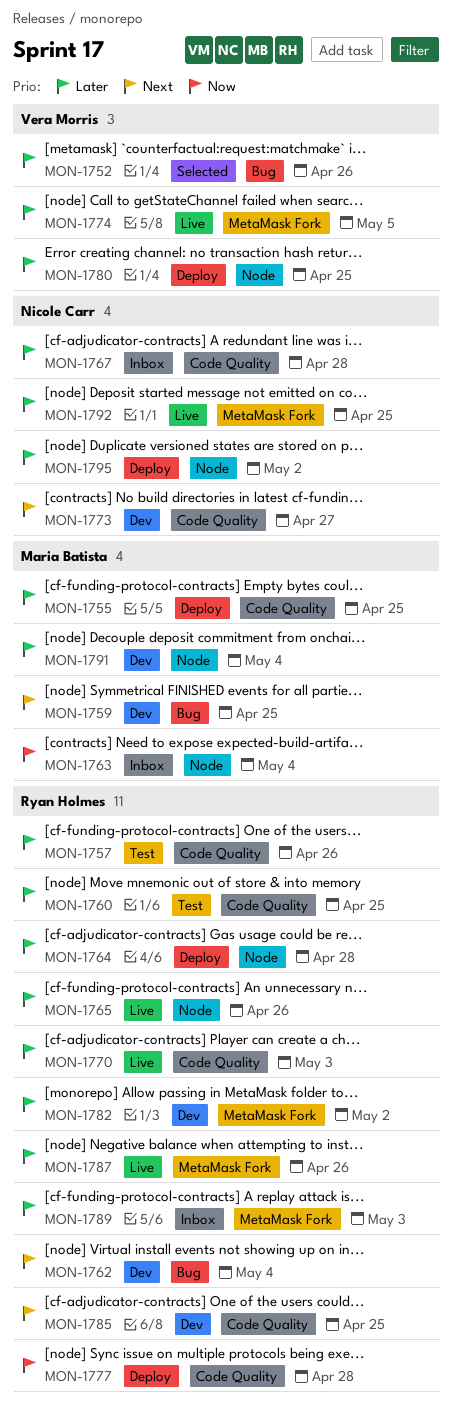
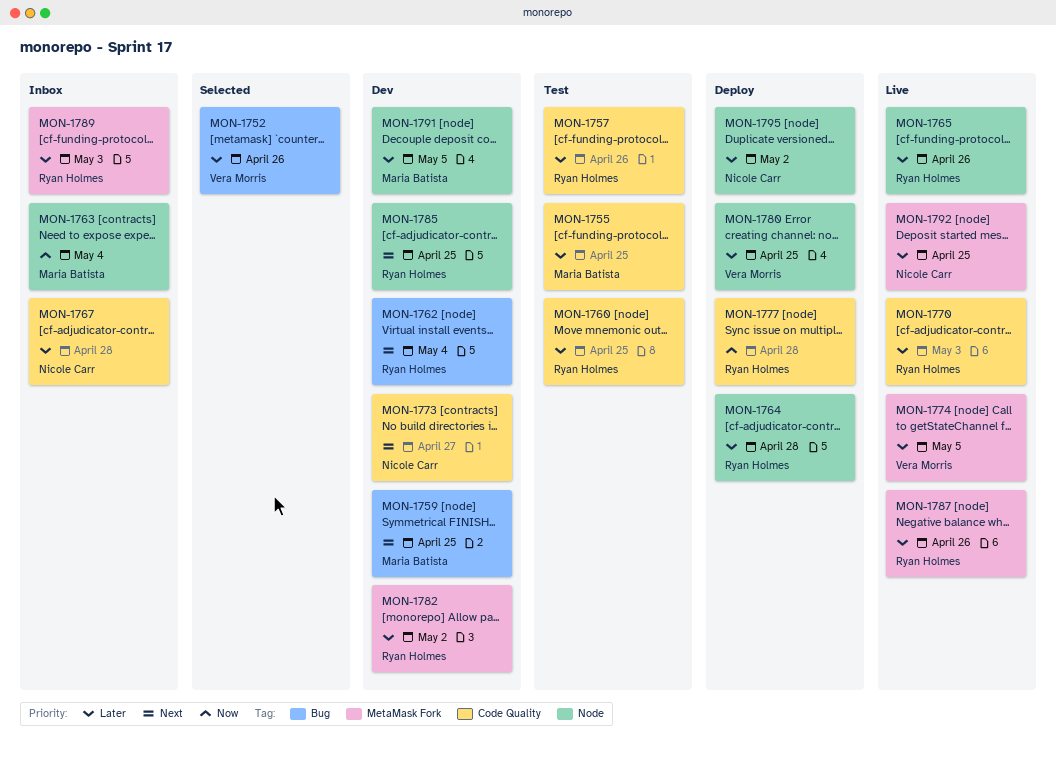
MON-1755, status: Deploy -> Test
MON-1785, label: Code Quality -> Node
MON-1791, due: May 4 -> May 5

